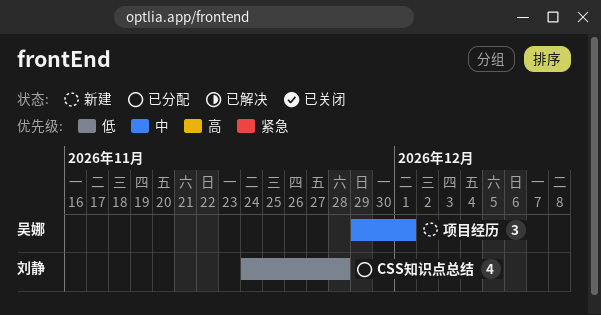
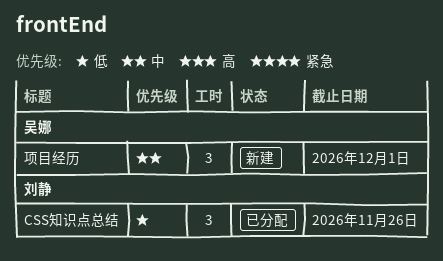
CSS知识点总结, estimate: 4 -> 3
CSS知识点总结, due: Nov 28 -> Nov 26

